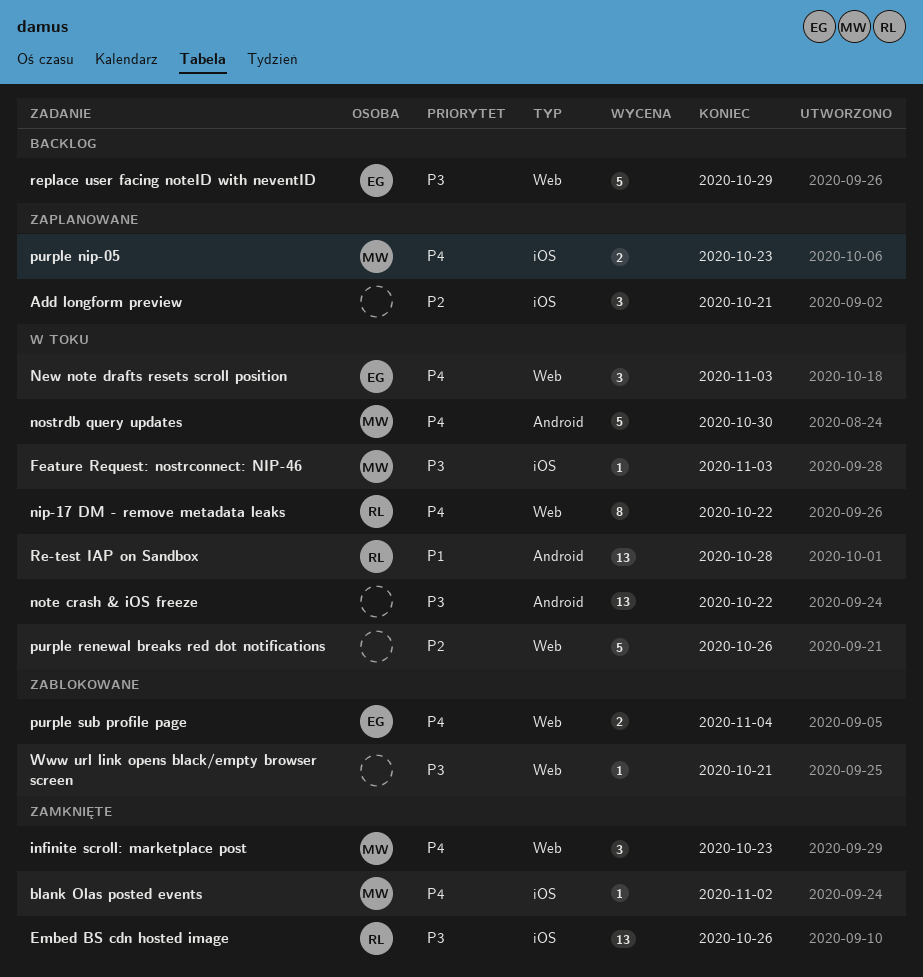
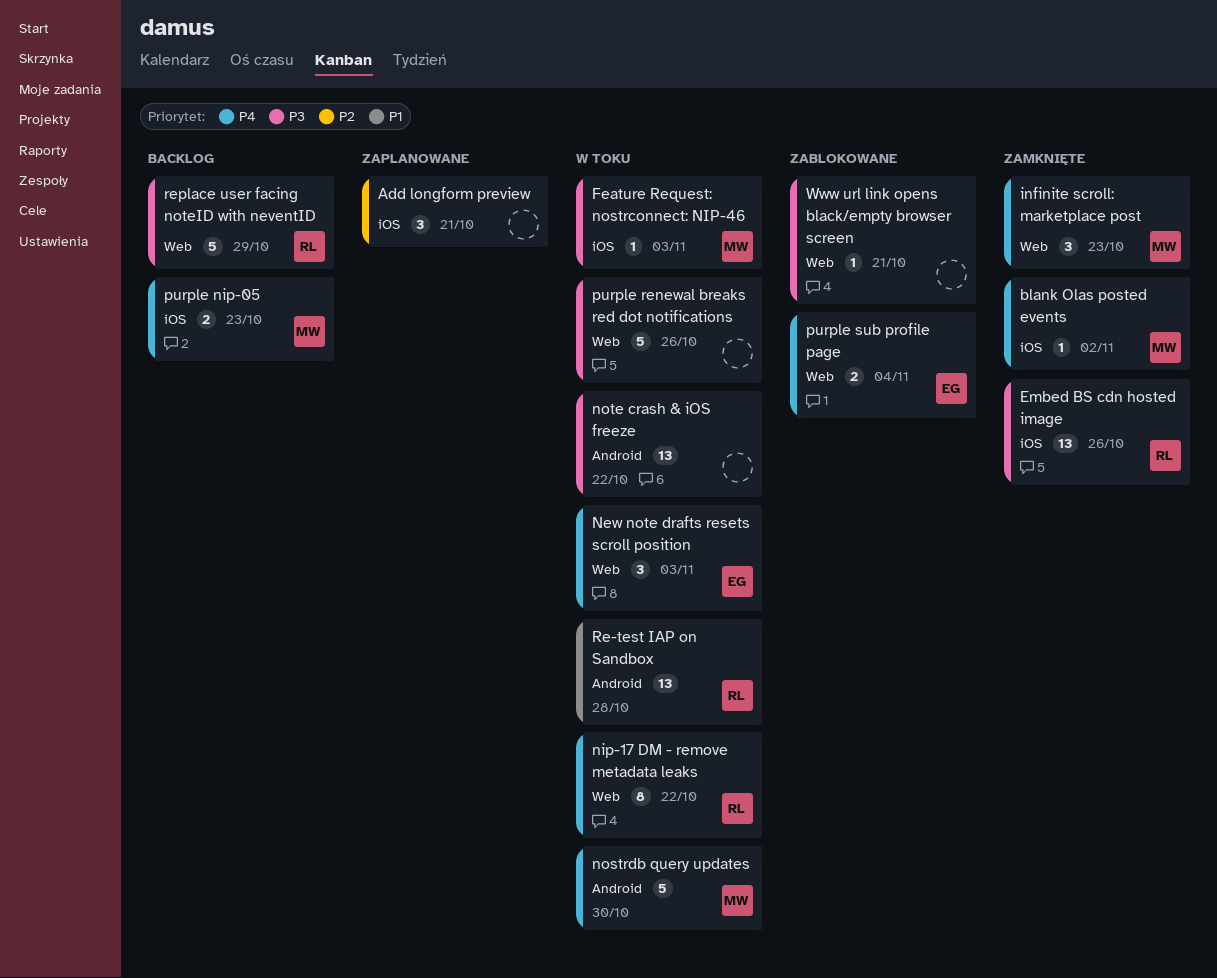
purple nip-05, status: Zaplanowane -> Backlog
purple renewal breaks red dot notifications, priority: P2 -> P3
replace user facing noteID with neventID, owner: EG -> RL

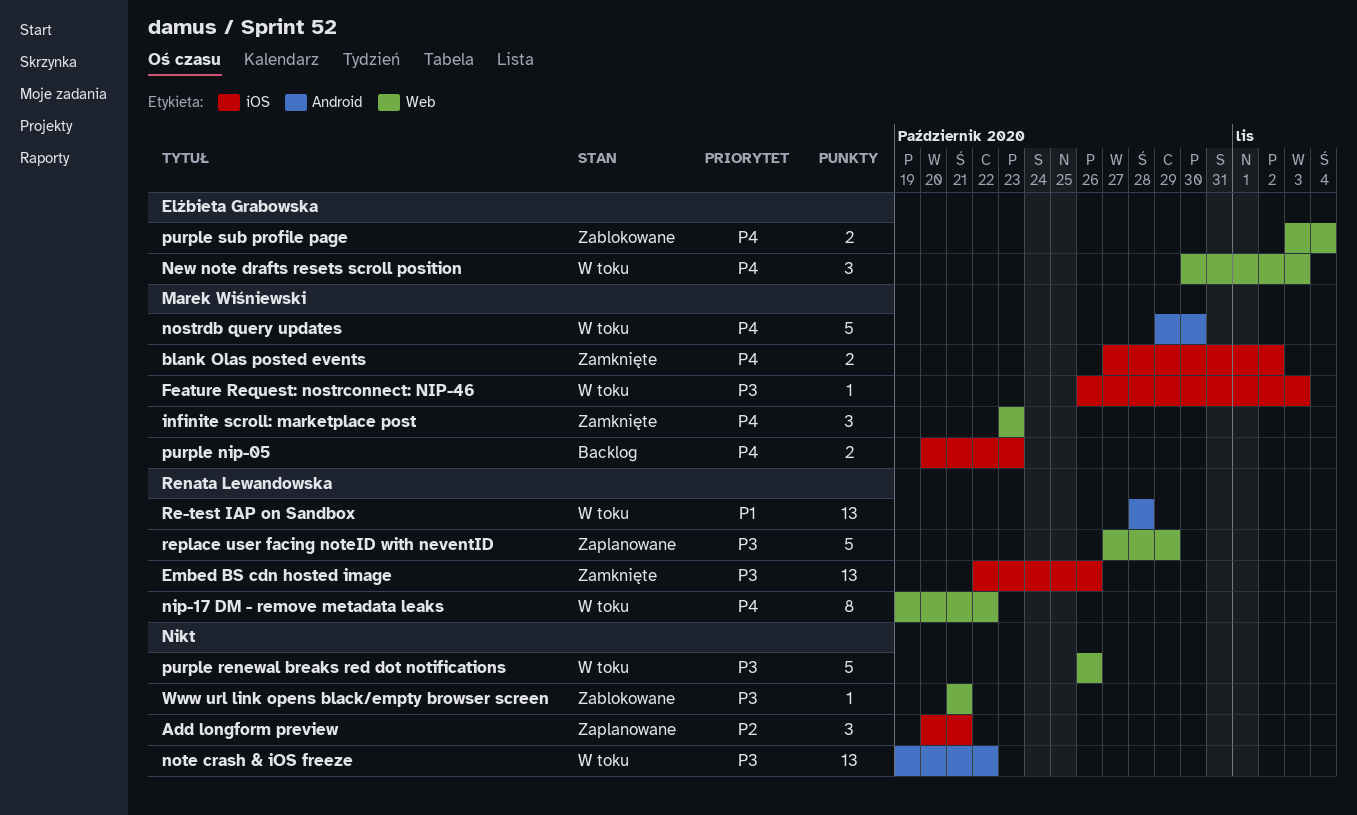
blank Olas posted events, estimate: 1 -> 2
replace user facing noteID with neventID, status: Backlog -> Zaplanowane

